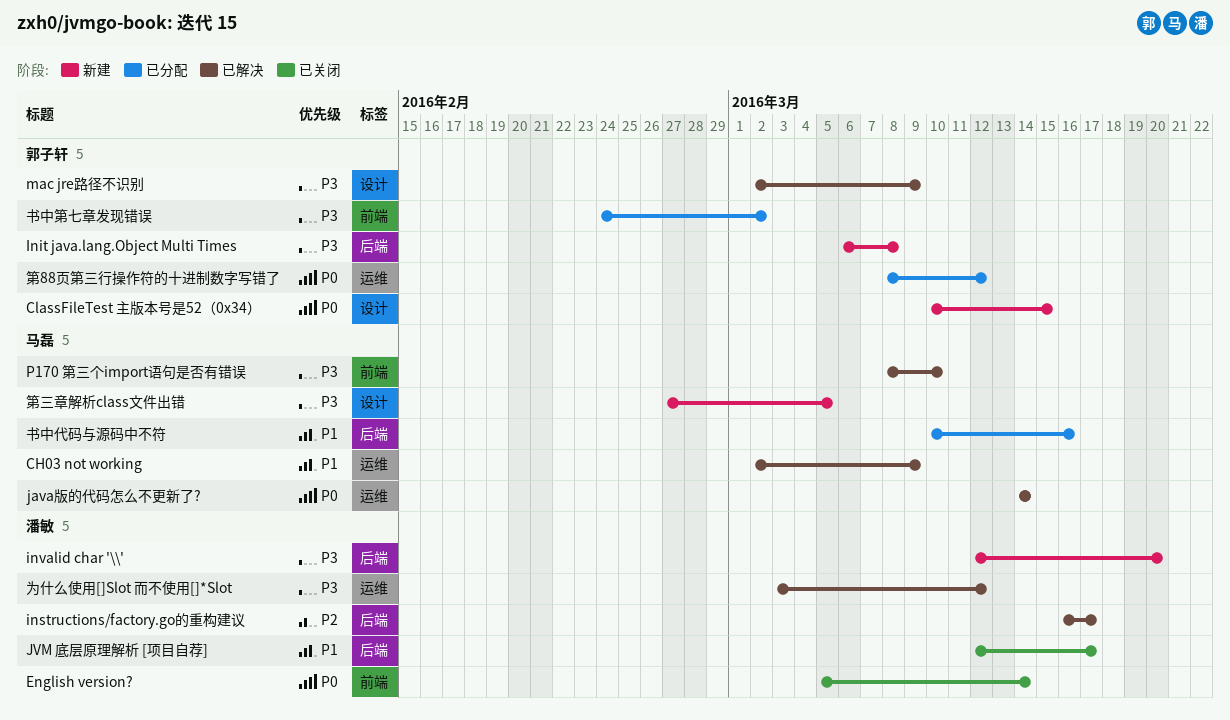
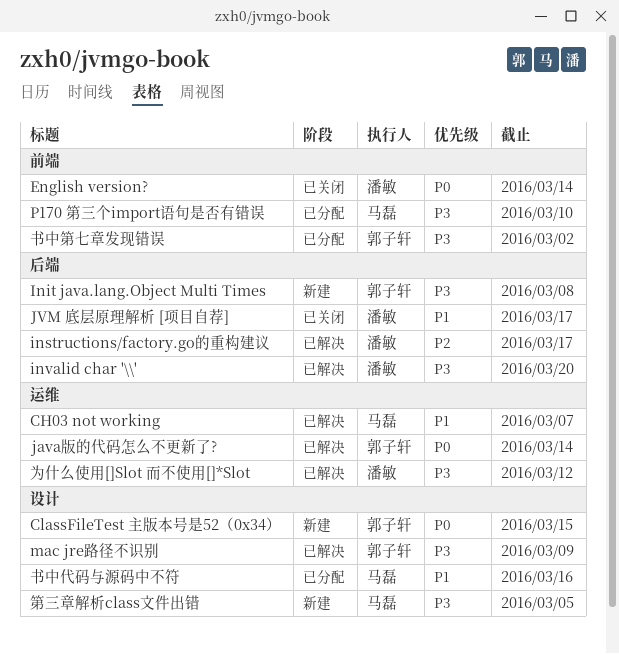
CH03 not working, due: Mar 9 -> Mar 7
invalid char '\\', status: 新建 -> 已解决
java版的代码怎么不更新了?, owner: 马磊 -> 郭子轩
P170 第三个import语句是否有错误, status: 已解决 -> 已分配
书中代码与源码中不符, label: 后端 -> 设计
第88页第三行操作符的十进制数字写错了: present -> none

